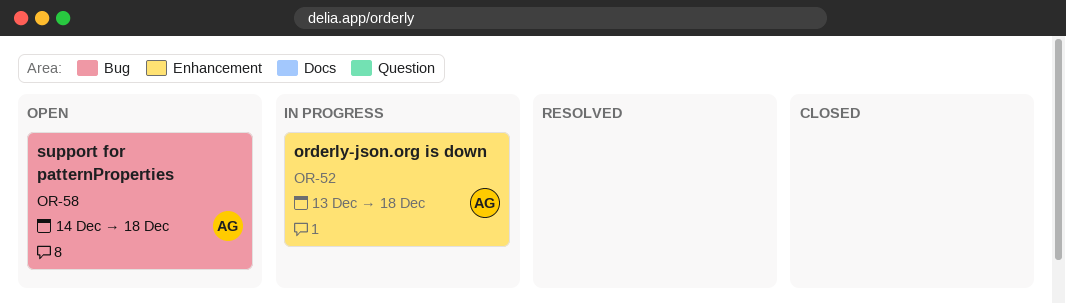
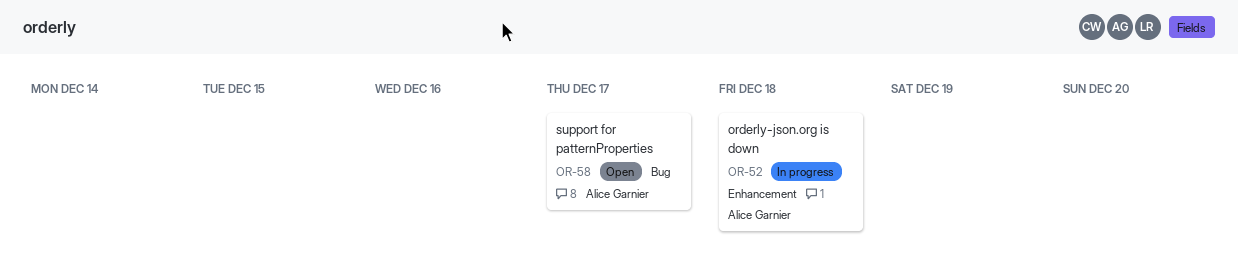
OR-58, due: Dec 18 -> Dec 17

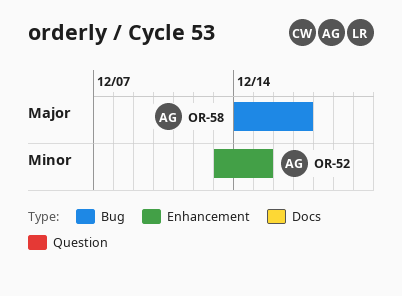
OR-52, due: Dec 18 -> Dec 15

